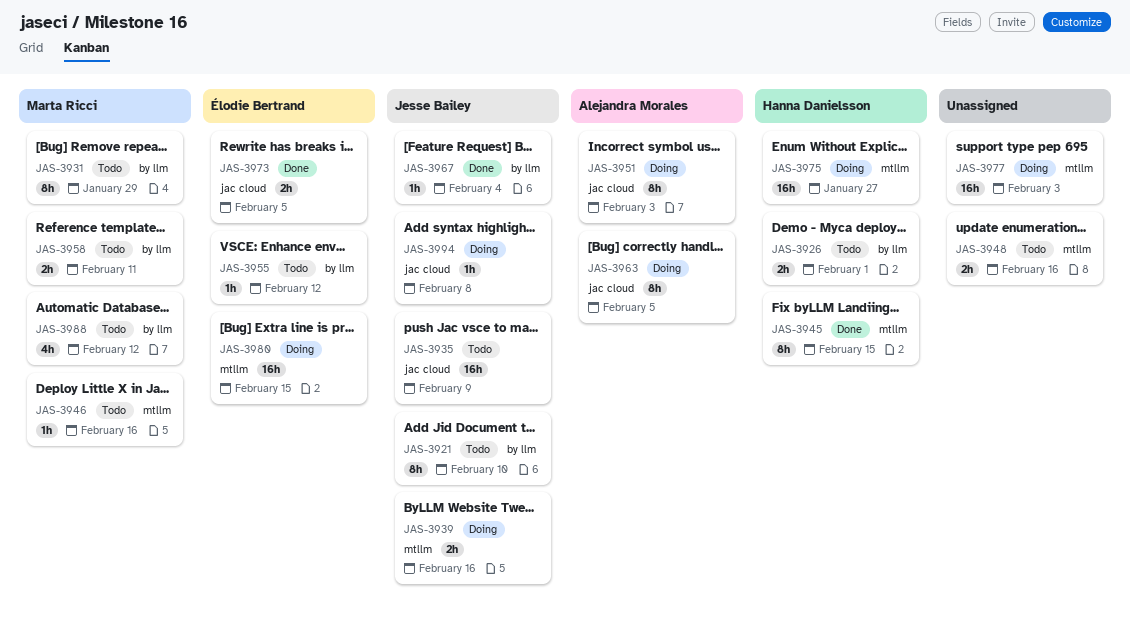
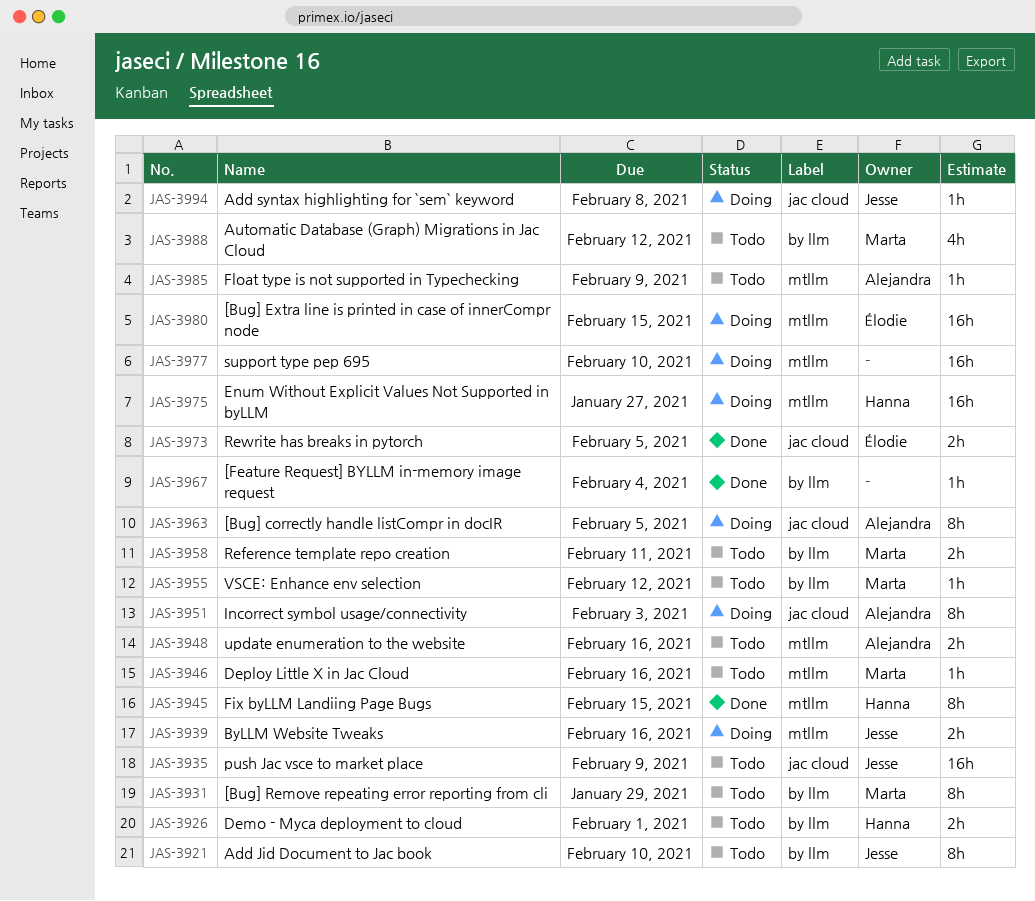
JAS-3948, owner: none -> Alejandra Morales
JAS-3955, owner: Élodie Bertrand -> Marta Ricci
JAS-3967, owner: Jesse Bailey -> none
JAS-3977, due: Feb 3 -> Feb 10
JAS-3985: none -> present

